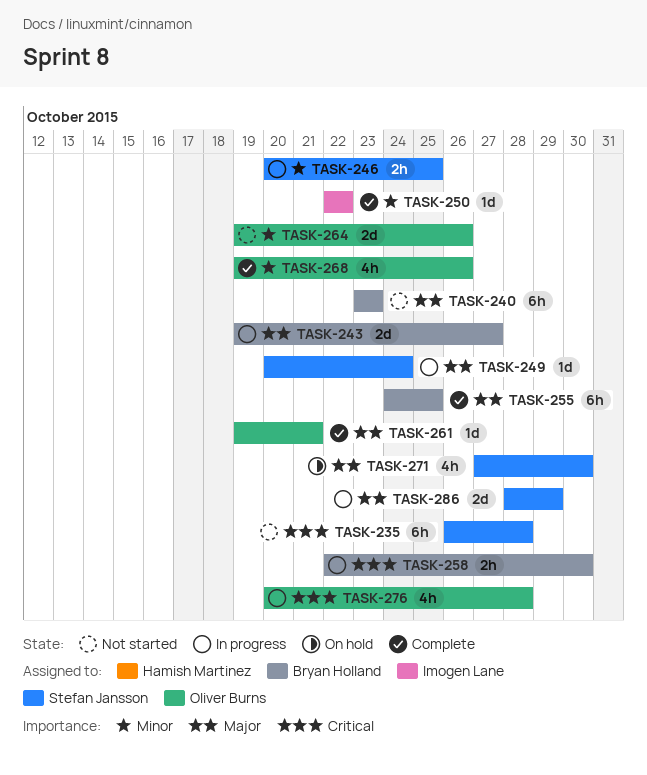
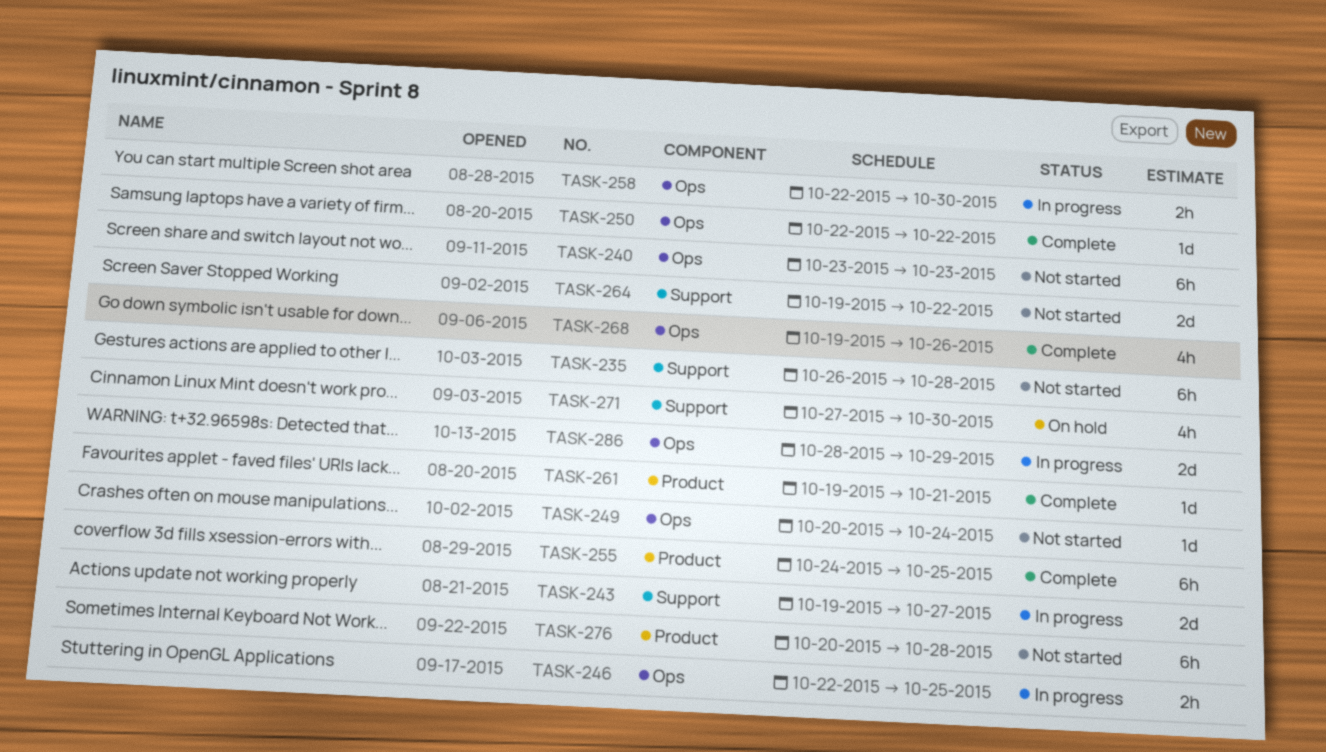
TASK-246, start: Oct 20 -> Oct 22
TASK-249, status: In progress -> Not started
TASK-264, due: Oct 26 -> Oct 22
TASK-276, status: In progress -> Not started
TASK-276, estimate: 4h -> 6h

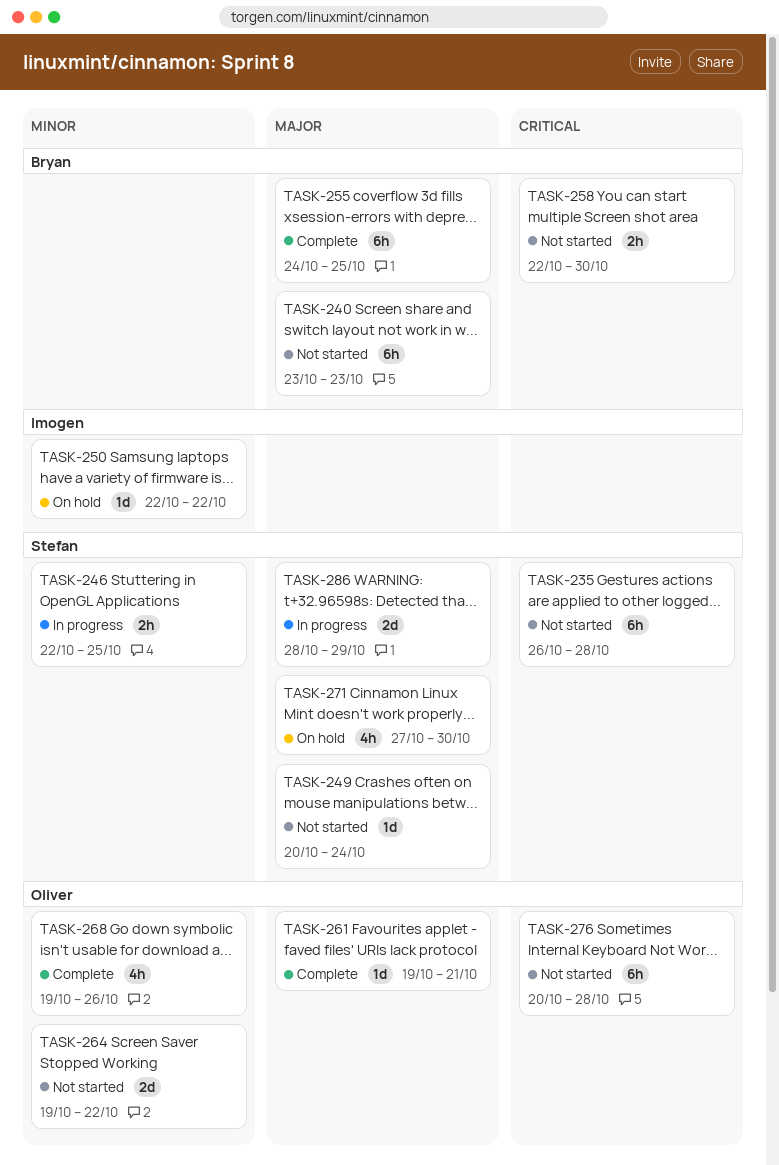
TASK-243: present -> none
TASK-250, status: Complete -> On hold
TASK-258, status: In progress -> Not started

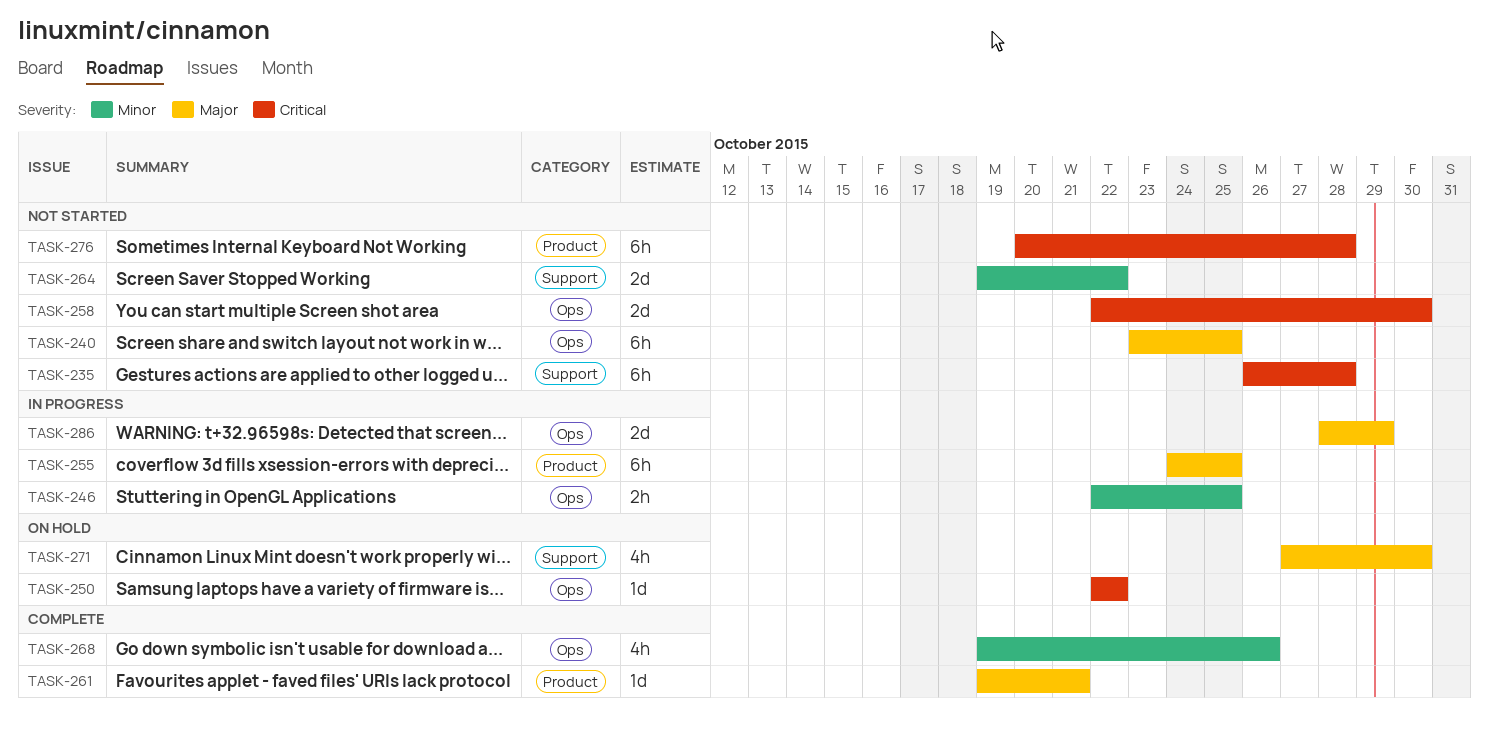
TASK-240, due: Oct 23 -> Oct 25
TASK-249: present -> none
TASK-250, priority: Minor -> Critical
TASK-255, status: Complete -> In progress
TASK-258, estimate: 2h -> 2d

